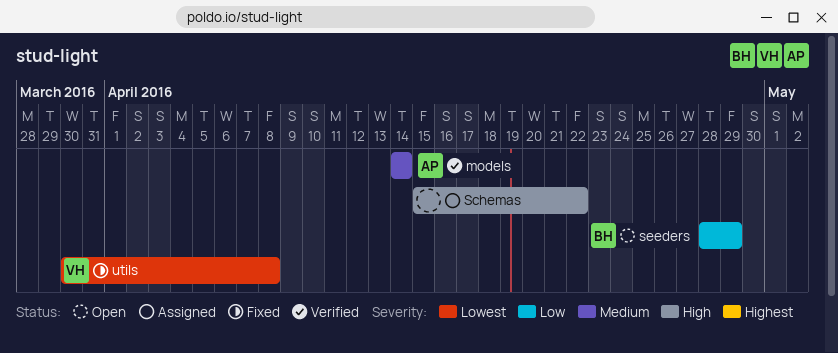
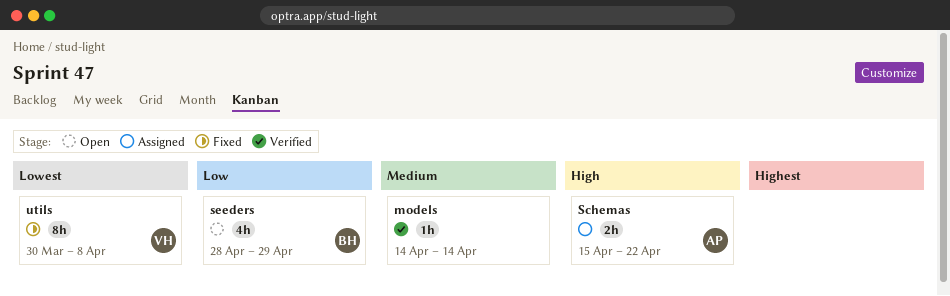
models, owner: AP -> none
Schemas, owner: none -> AP

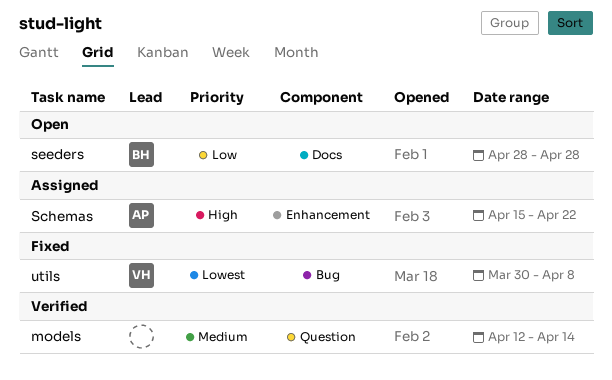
models, start: Apr 14 -> Apr 12
seeders, due: Apr 29 -> Apr 28

